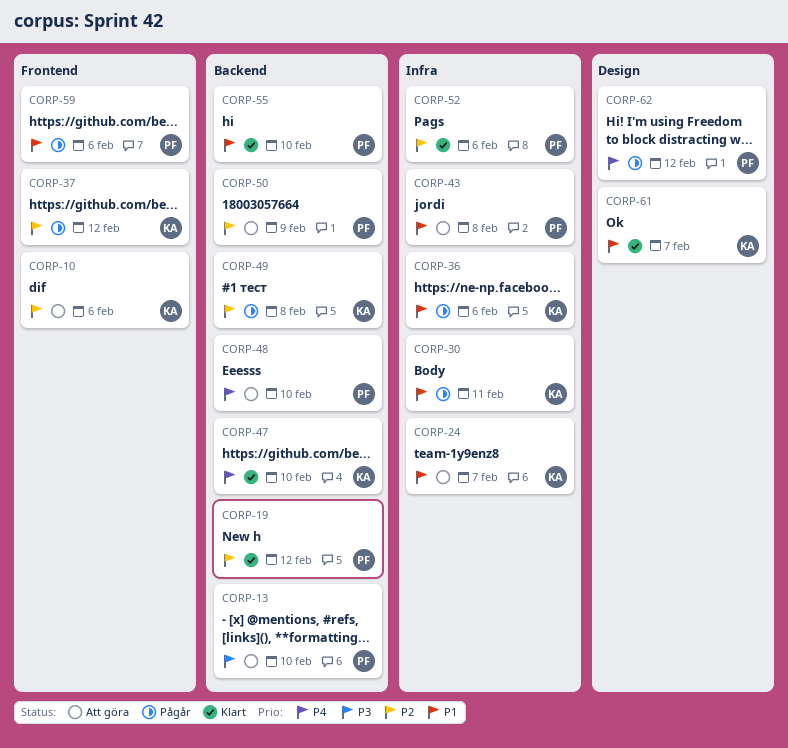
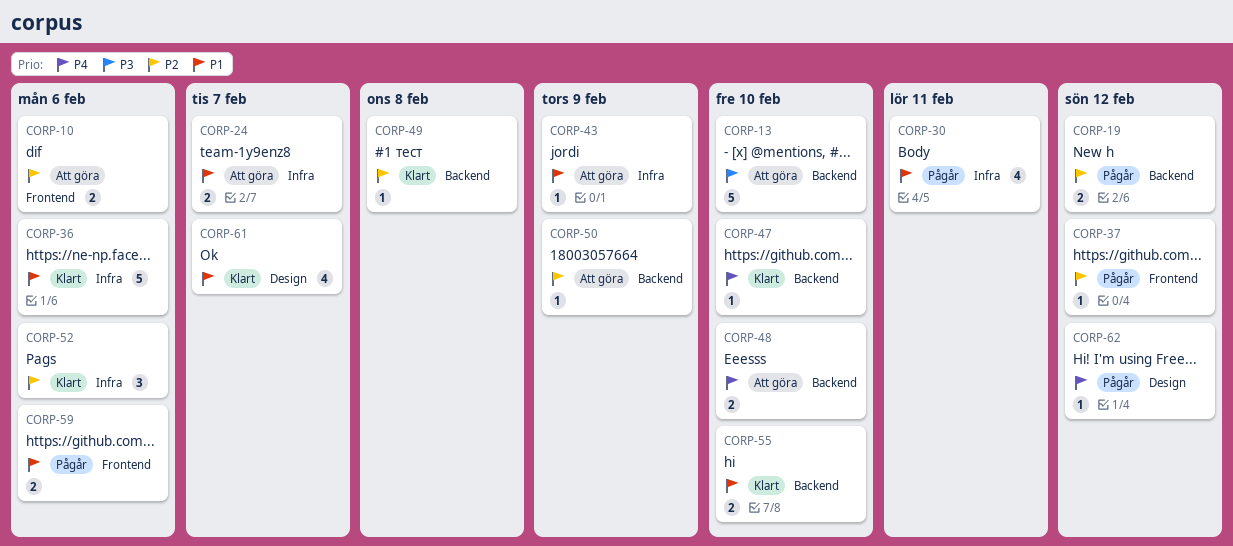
CORP-19, status: Klart -> Pågår
CORP-36, status: Pågår -> Klart
CORP-43, due: Feb 8 -> Feb 9
CORP-49, status: Pågår -> Klart

